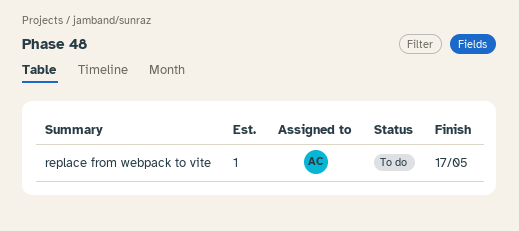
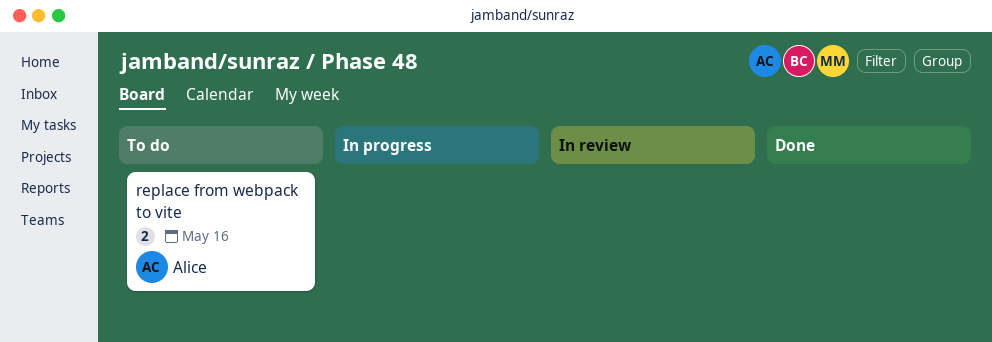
replace from webpack to vite, estimate: 1 -> 2
replace from webpack to vite, due: May 17 -> May 16

